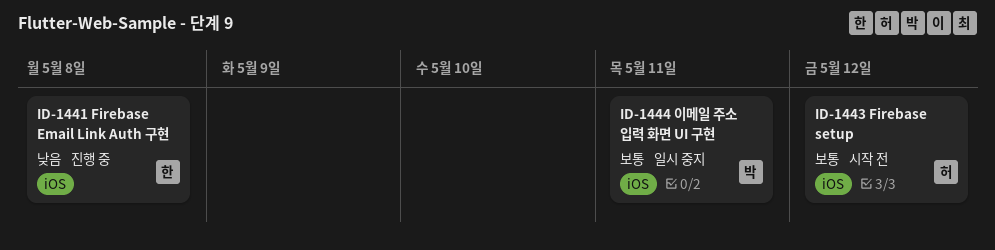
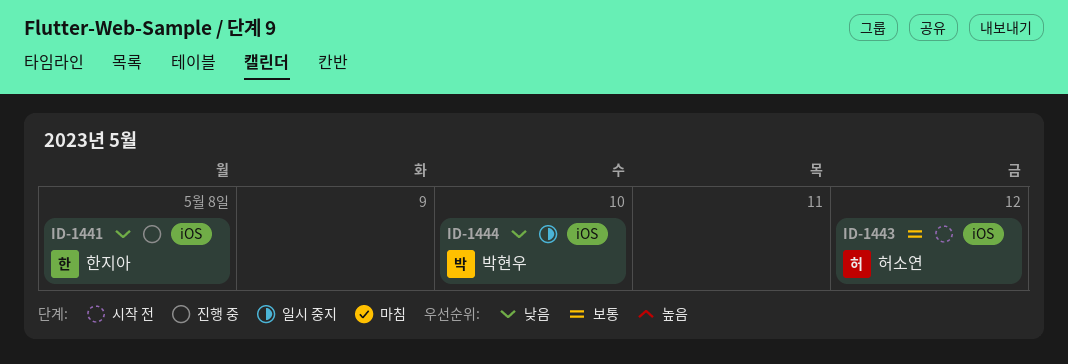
ID-1444, priority: 보통 -> 낮음
ID-1444, due: May 11 -> May 10

